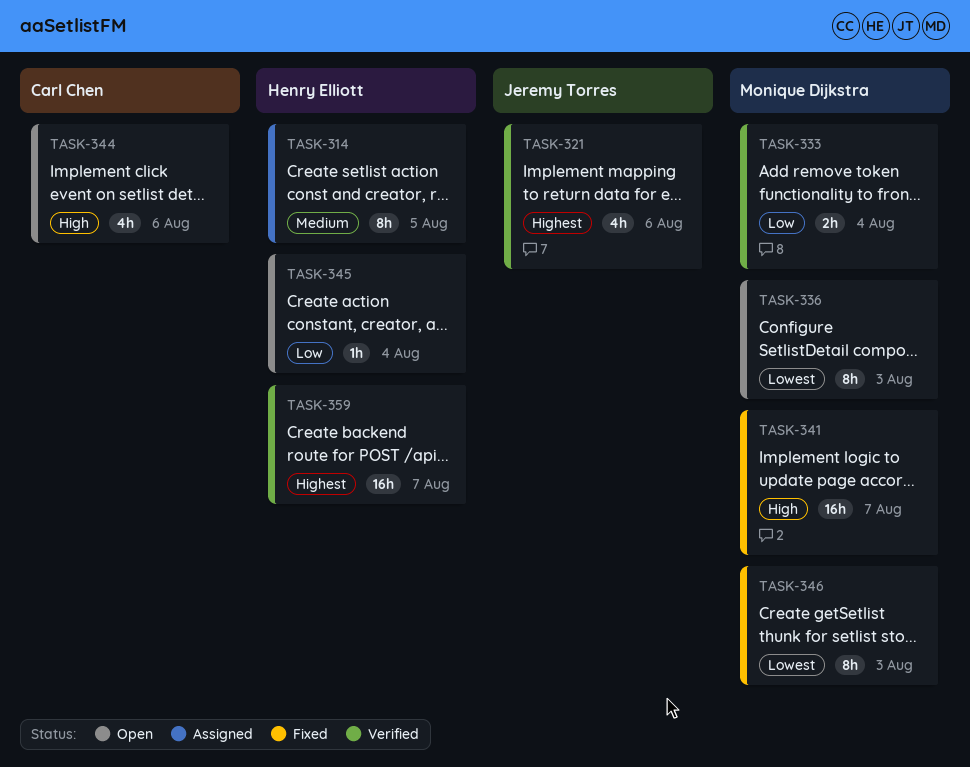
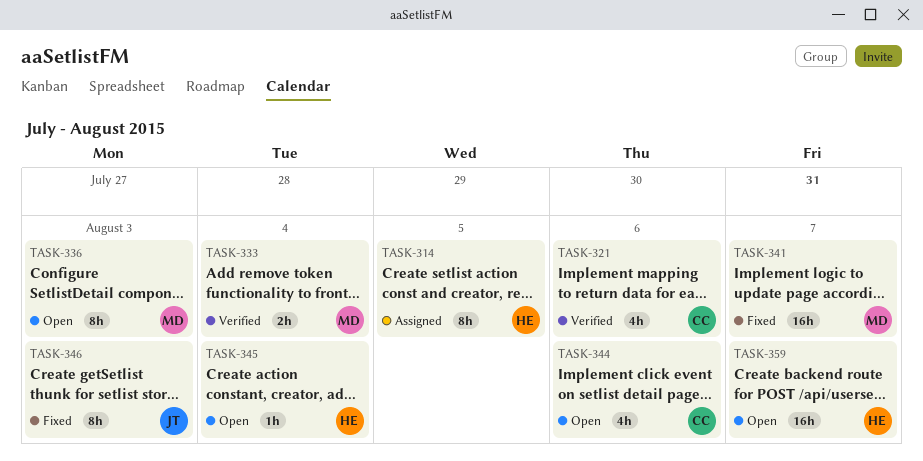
TASK-321, owner: Jeremy Torres -> Carl Chen
TASK-346, owner: Monique Dijkstra -> Jeremy Torres
TASK-359, status: Verified -> Open

